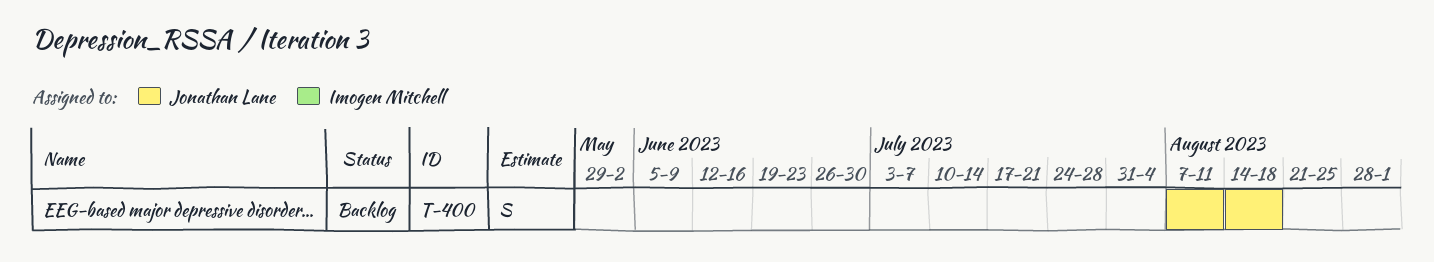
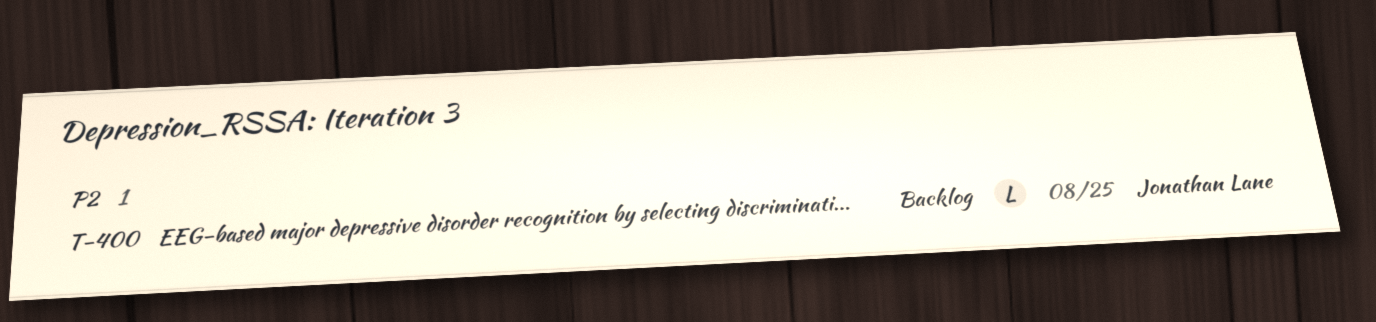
T-400, estimate: S -> L
T-400, due: Aug 18 -> Aug 25

